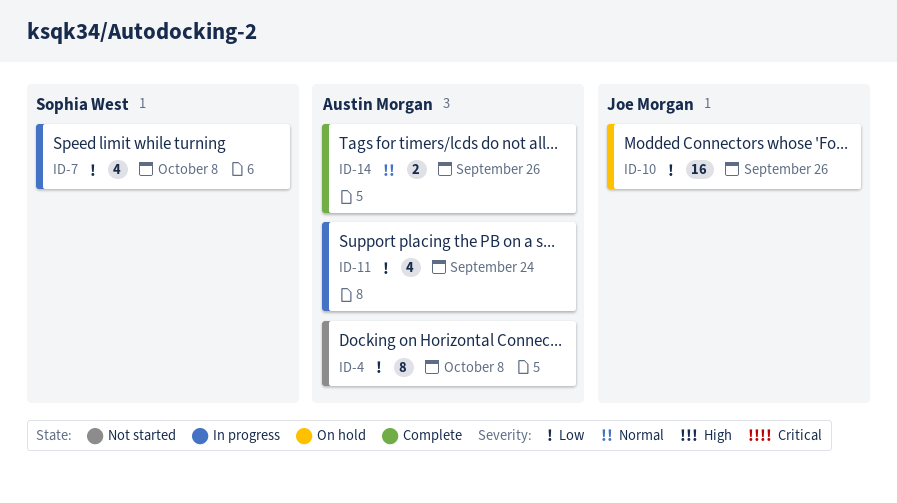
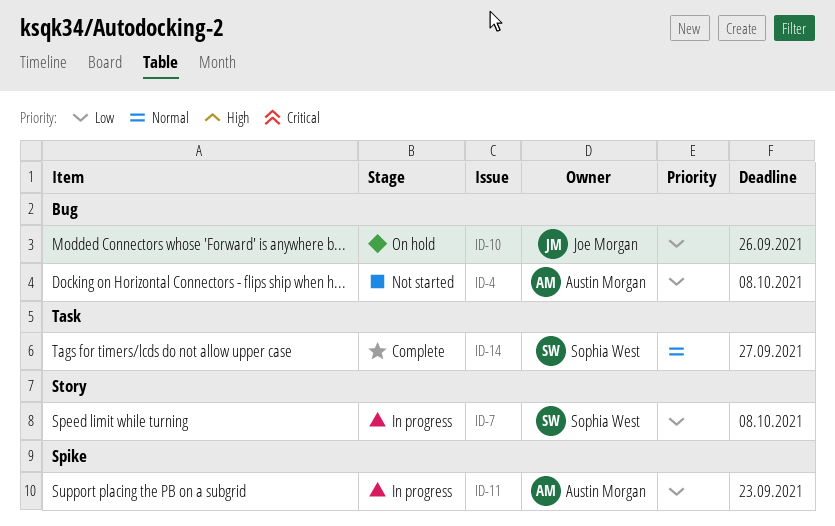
ID-11, due: Sep 24 -> Sep 23
ID-14, owner: Austin Morgan -> Sophia West
ID-14, due: Sep 26 -> Sep 27

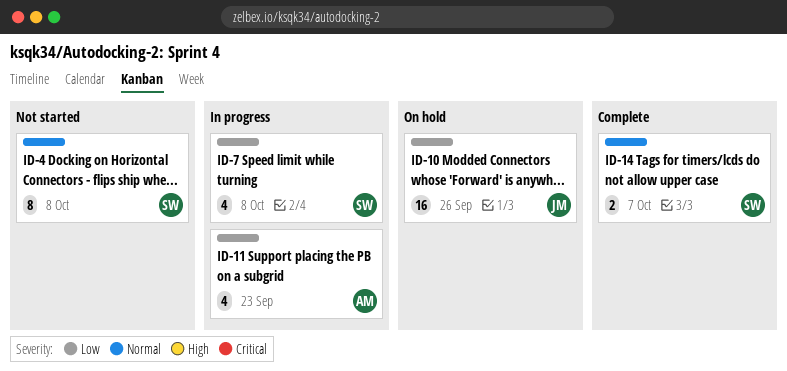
ID-4, owner: Austin Morgan -> Sophia West
ID-4, priority: Low -> Normal
ID-14, due: Sep 27 -> Oct 7

